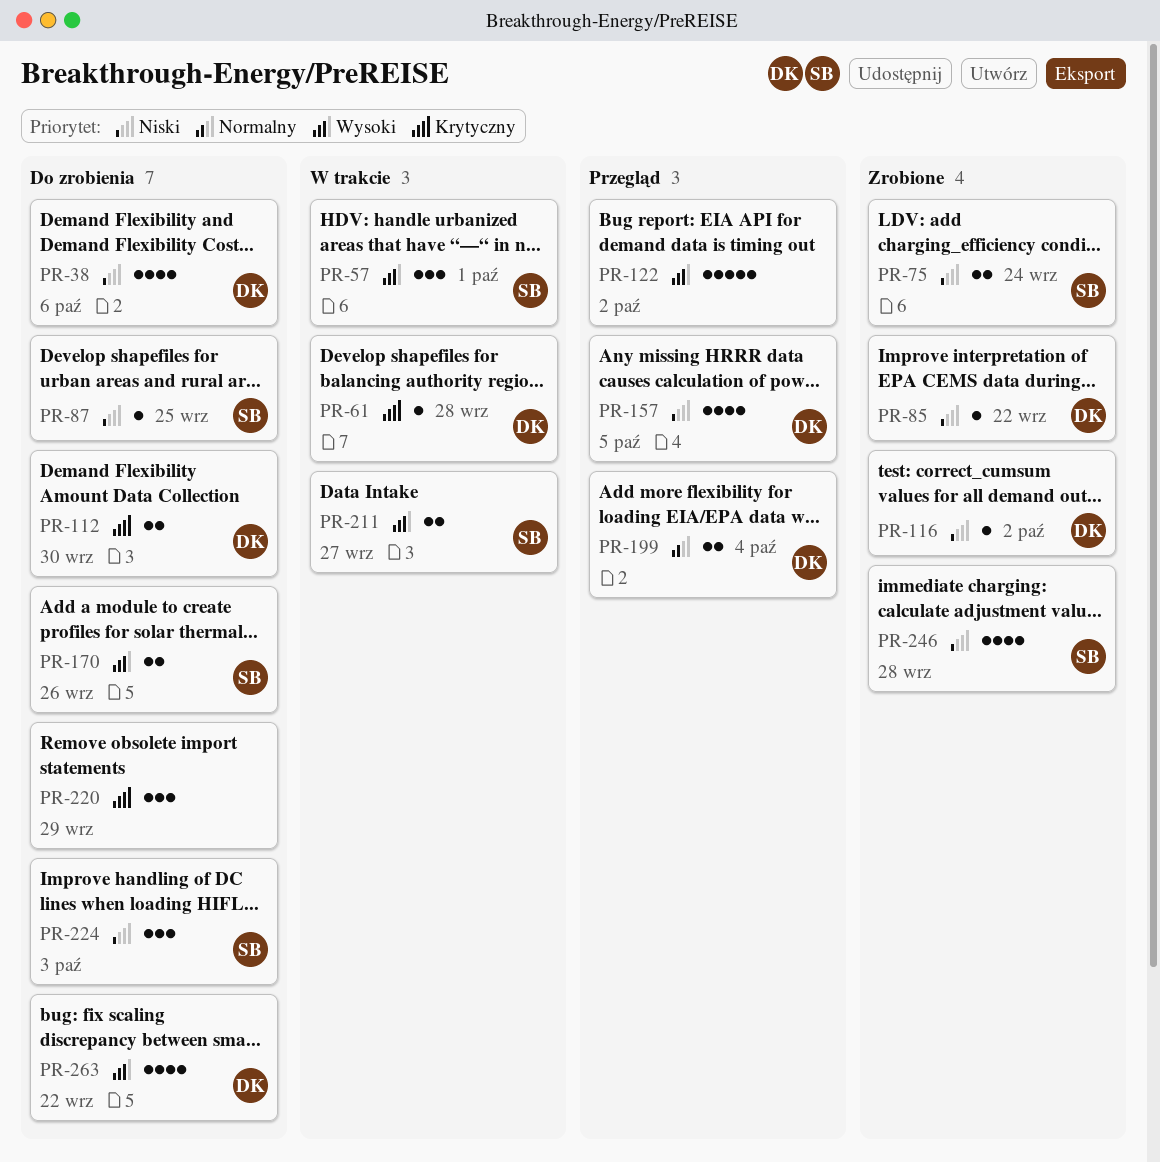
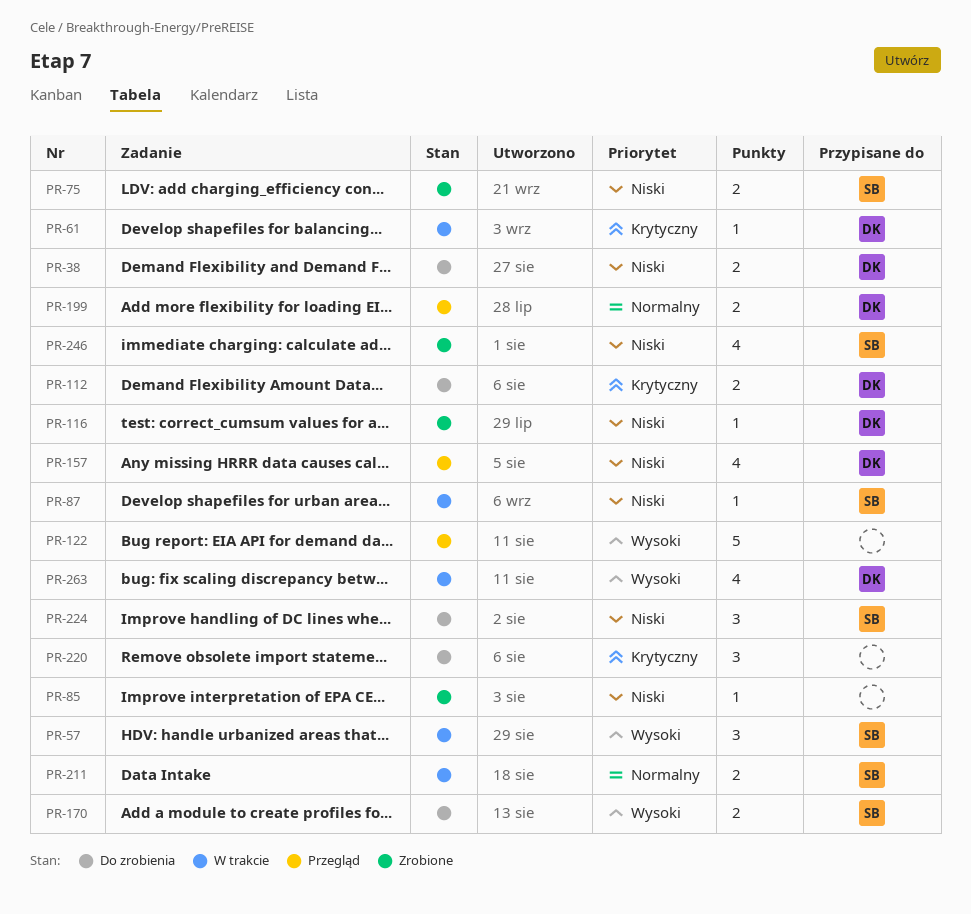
PR-38, estimate: 4 -> 2
PR-85, owner: DK -> none
PR-87, status: Do zrobienia -> W trakcie
PR-211, priority: Wysoki -> Normalny
PR-263, status: Do zrobienia -> W trakcie

